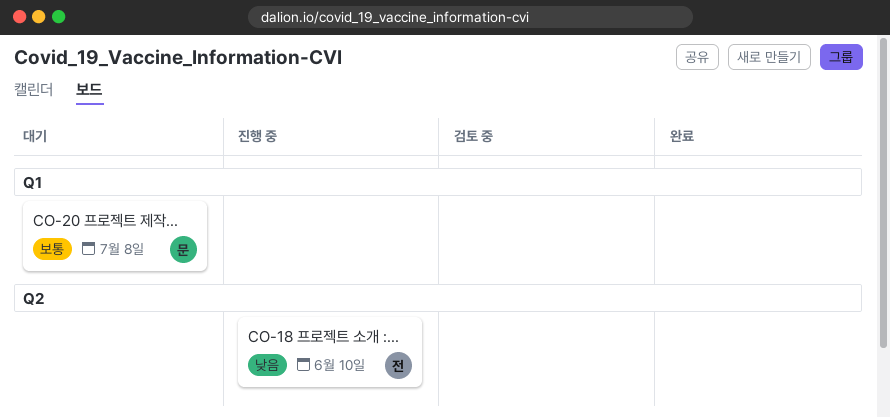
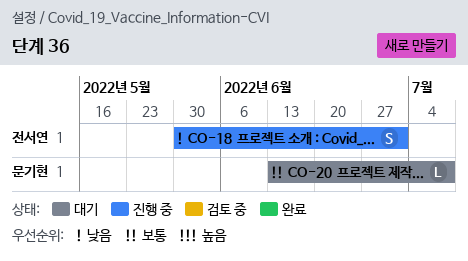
CO-18, due: Jun 10 -> Jul 1

